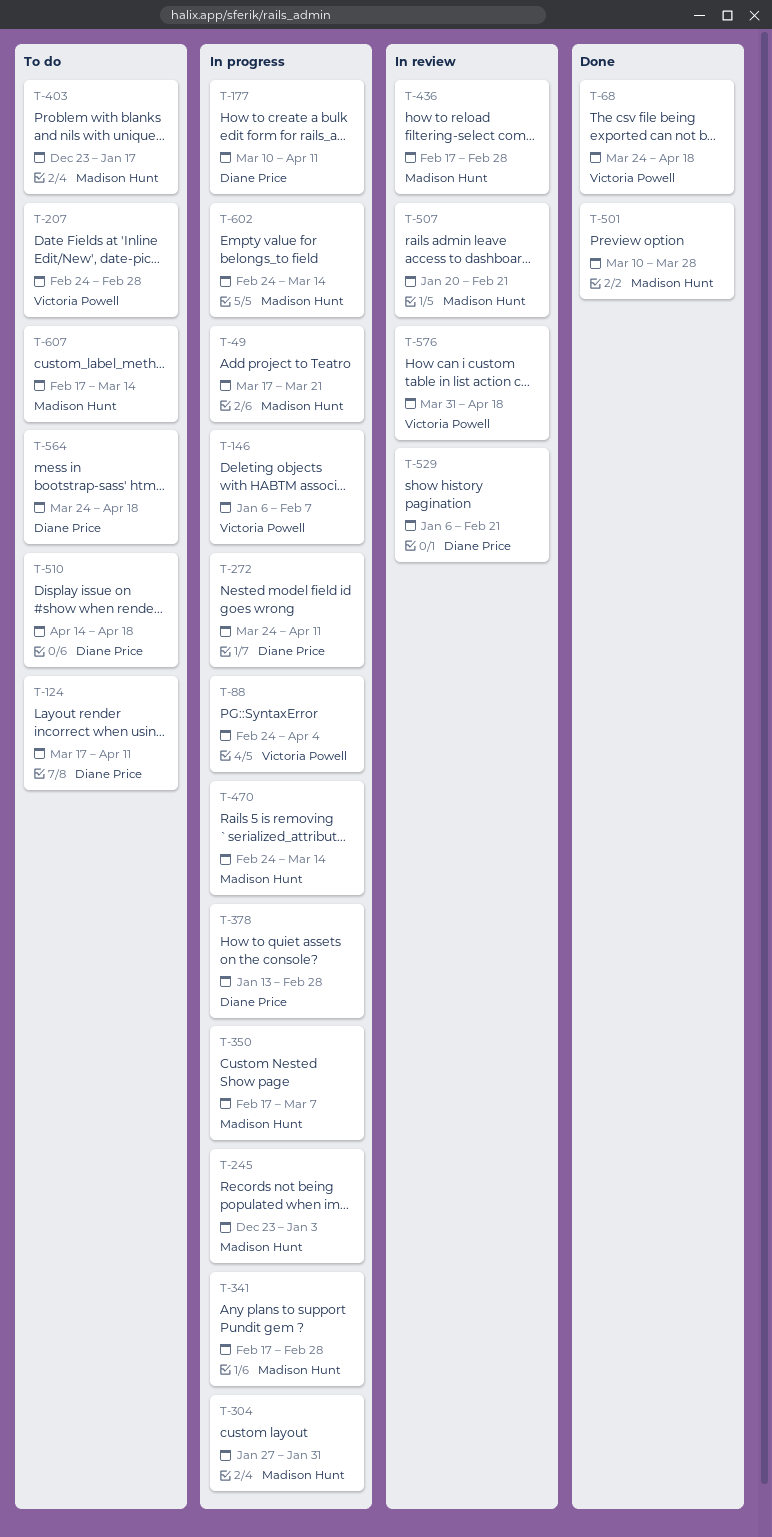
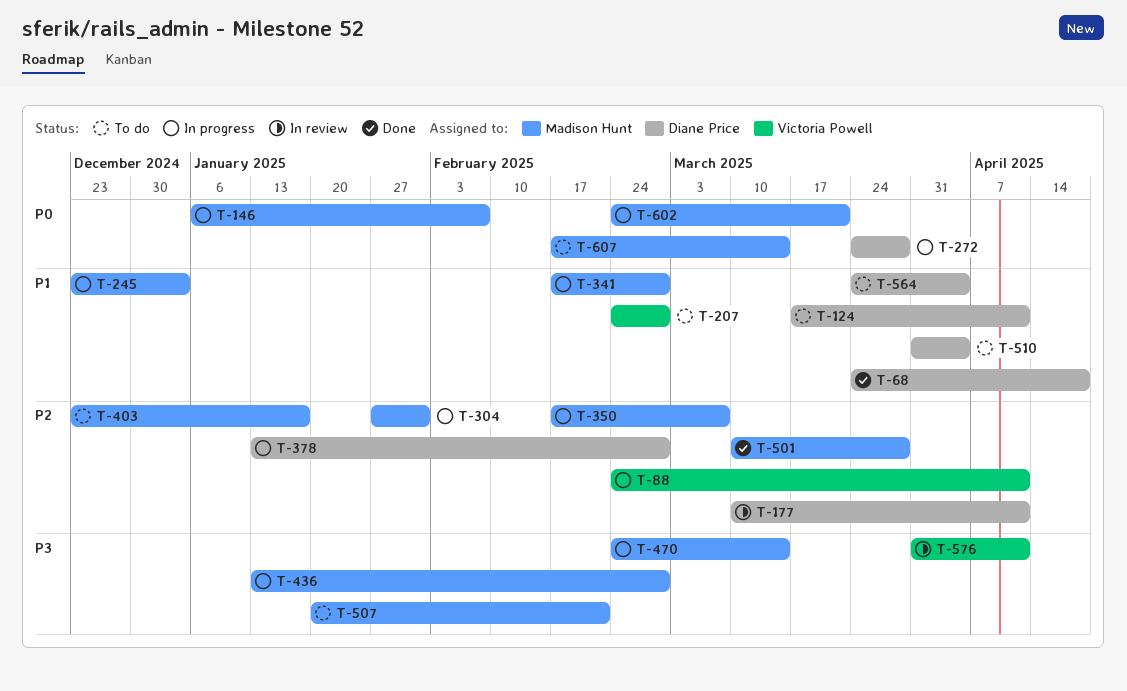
T-49: present -> none
T-68, owner: Victoria Powell -> Diane Price
T-88, due: Apr 4 -> Apr 11
T-146, owner: Victoria Powell -> Madison Hunt
T-177, status: In progress -> In review
T-272, due: Apr 11 -> Mar 28
T-436, status: In review -> In progress
T-436, start: Feb 17 -> Jan 13
T-507, status: In review -> To do
T-510, start: Apr 14 -> Mar 31
T-510, due: Apr 18 -> Apr 4
T-529: present -> none
T-564, due: Apr 18 -> Apr 4
T-576, due: Apr 18 -> Apr 11
T-602, due: Mar 14 -> Mar 21

